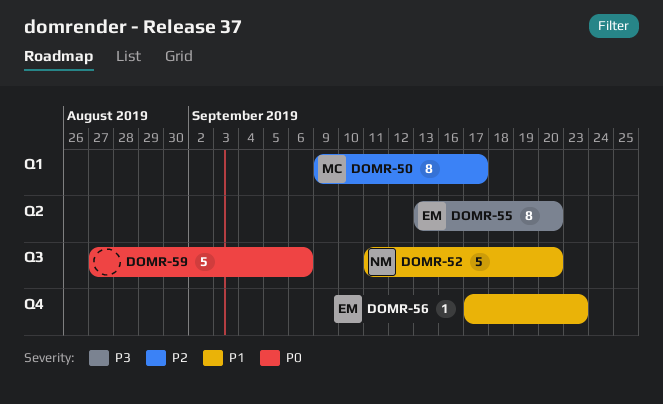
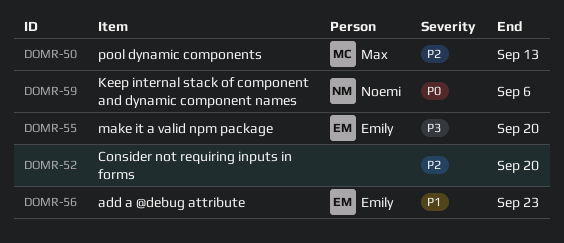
DOMR-50, due: Sep 17 -> Sep 13
DOMR-52, owner: Noemi -> none
DOMR-52, priority: P1 -> P2
DOMR-59, owner: none -> Noemi

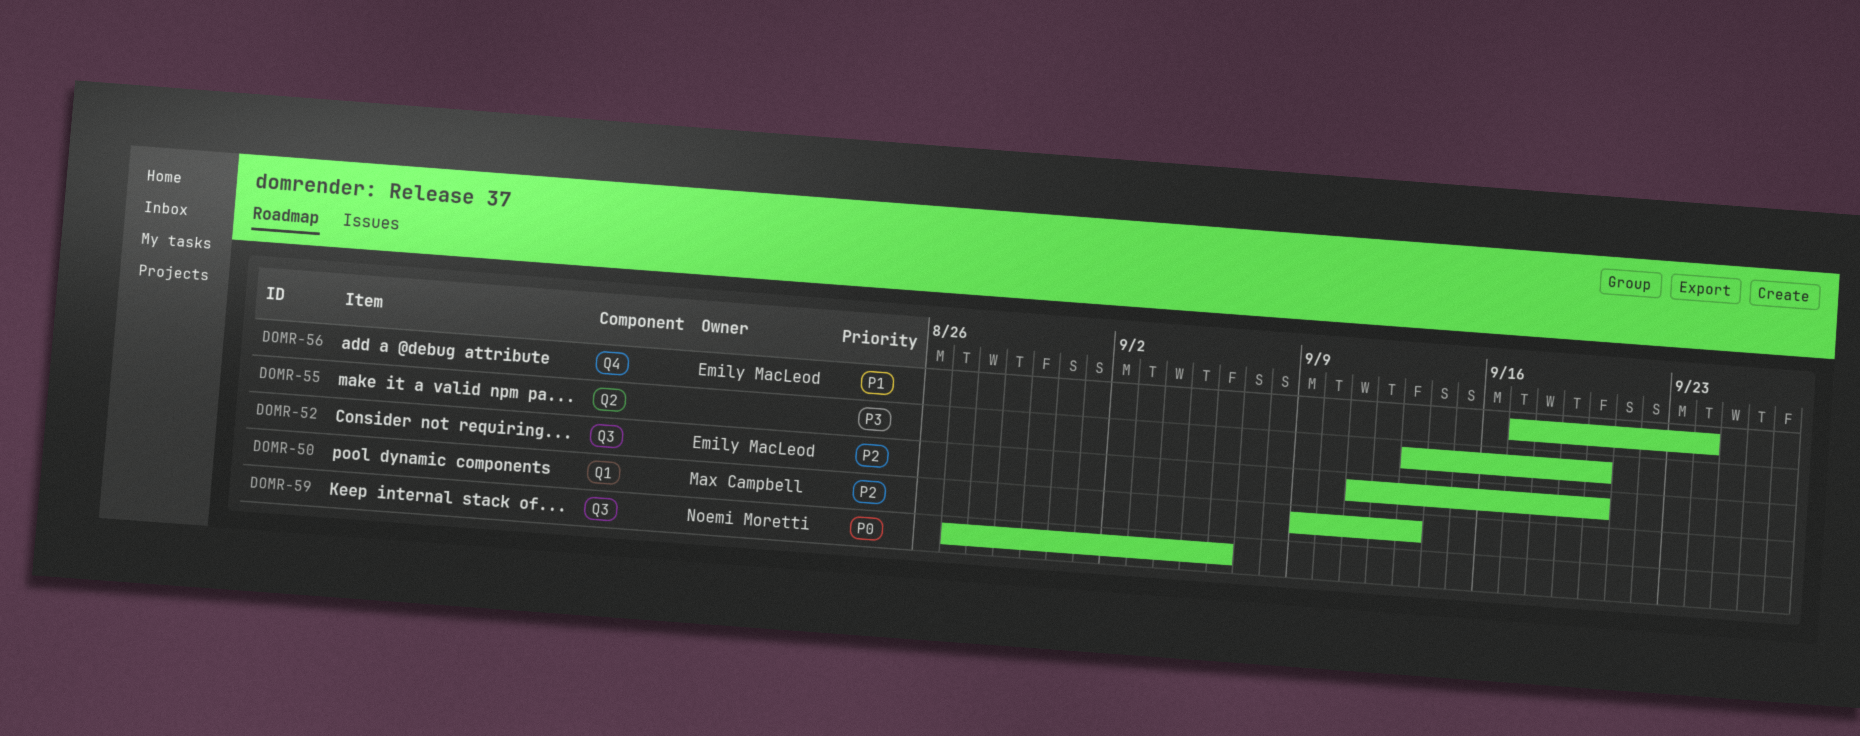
DOMR-52, owner: none -> Emily MacLeod
DOMR-55, owner: Emily MacLeod -> none
DOMR-56, due: Sep 23 -> Sep 24

